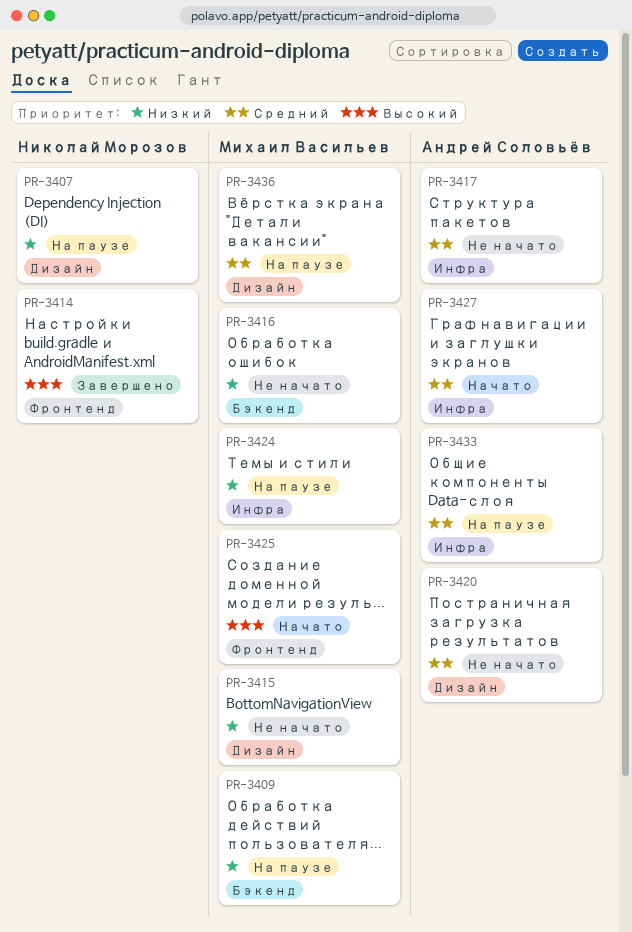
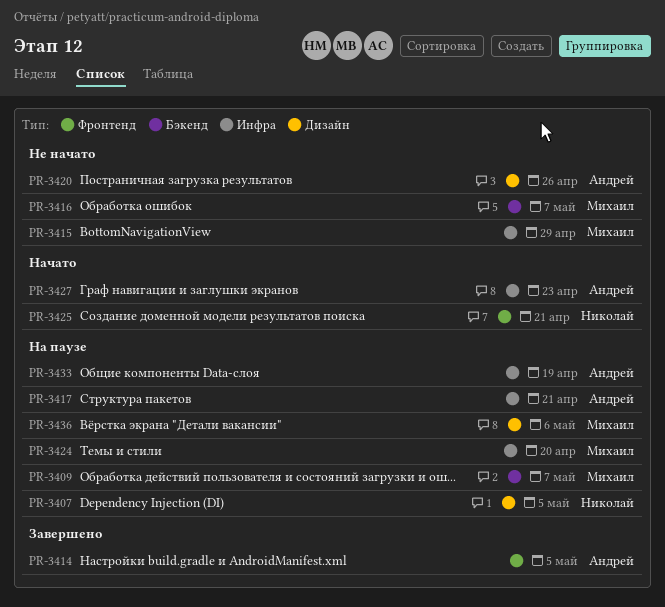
PR-3414, owner: Николай Морозов -> Андрей Соловьёв
PR-3415, label: Дизайн -> Инфра
PR-3417, status: Не начато -> На паузе
PR-3425, owner: Михаил Васильев -> Николай Морозов

